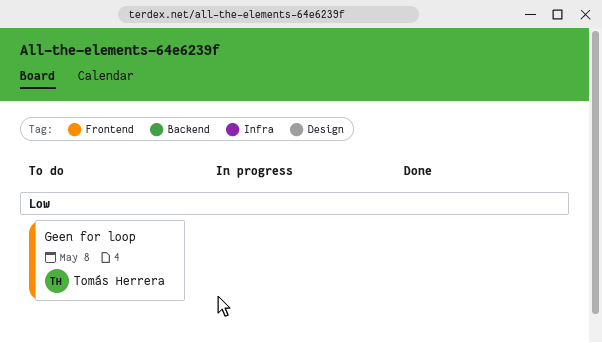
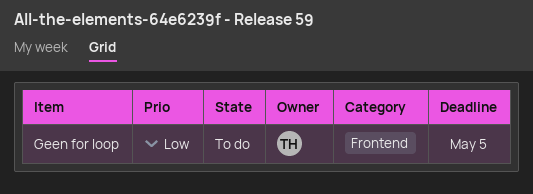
Geen for loop, due: May 8 -> May 5

